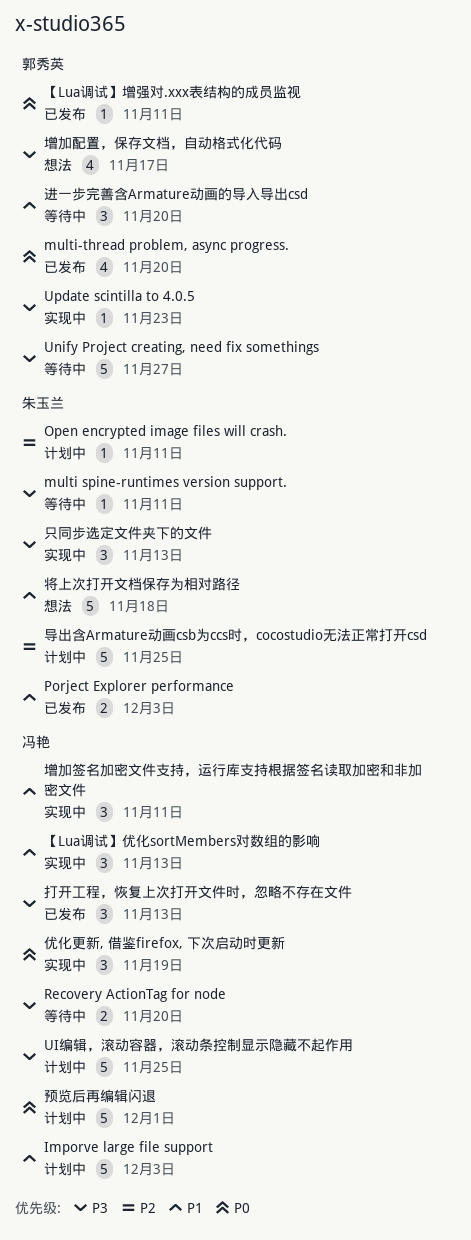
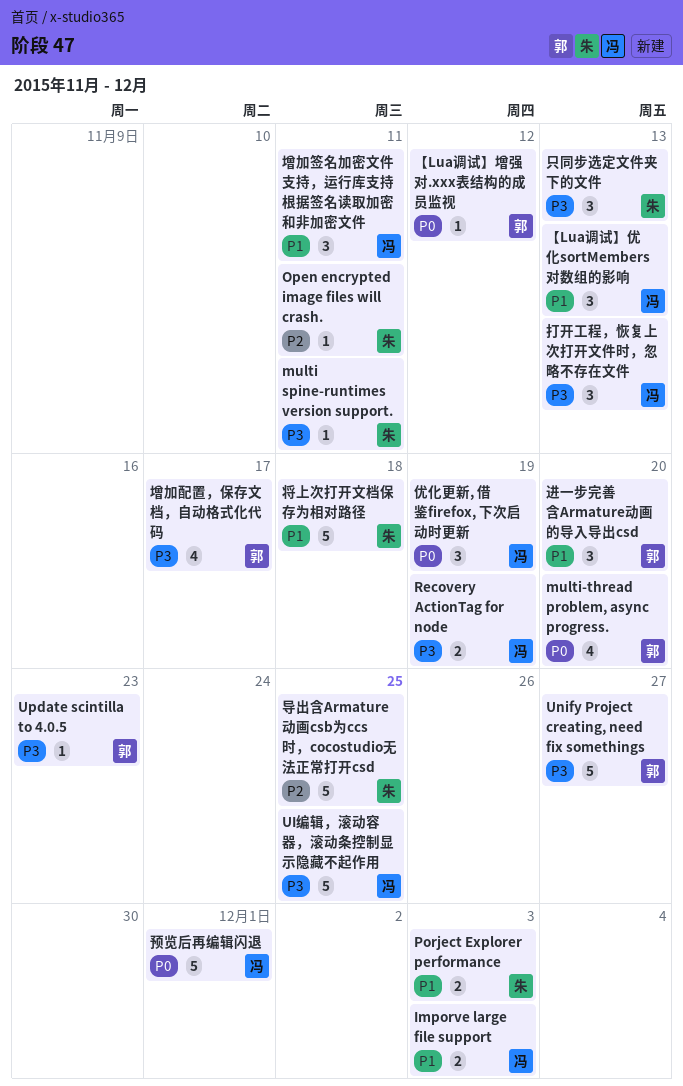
Imporve large file support, estimate: 5 -> 2
Recovery ActionTag for node, due: Nov 20 -> Nov 19
【Lua调试】增强对.xxx表结构的成员监视, due: Nov 11 -> Nov 12

